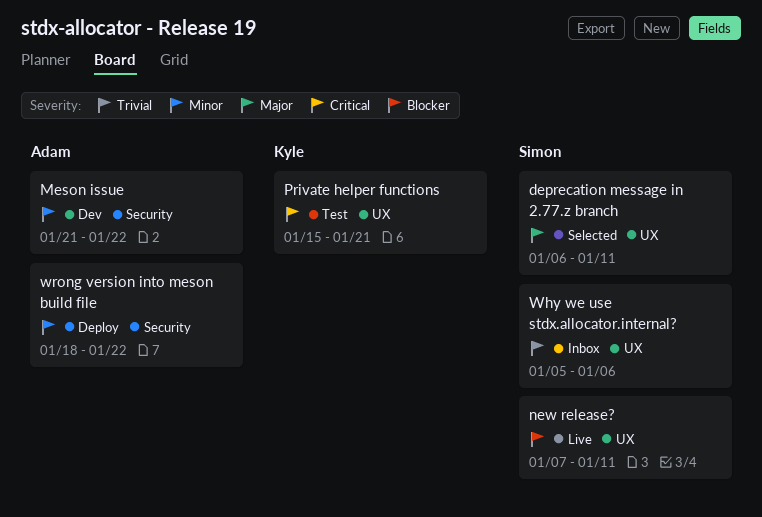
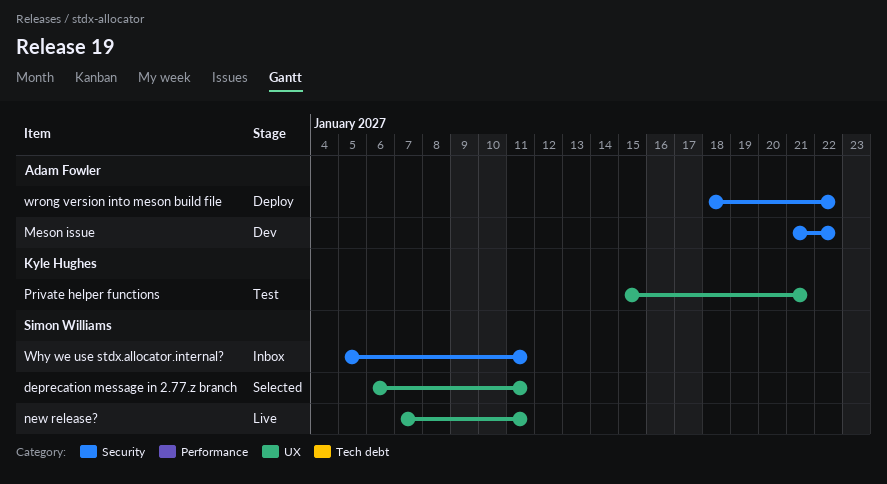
Why we use stdx.allocator.internal?, label: UX -> Security
Why we use stdx.allocator.internal?, due: Jan 6 -> Jan 11

